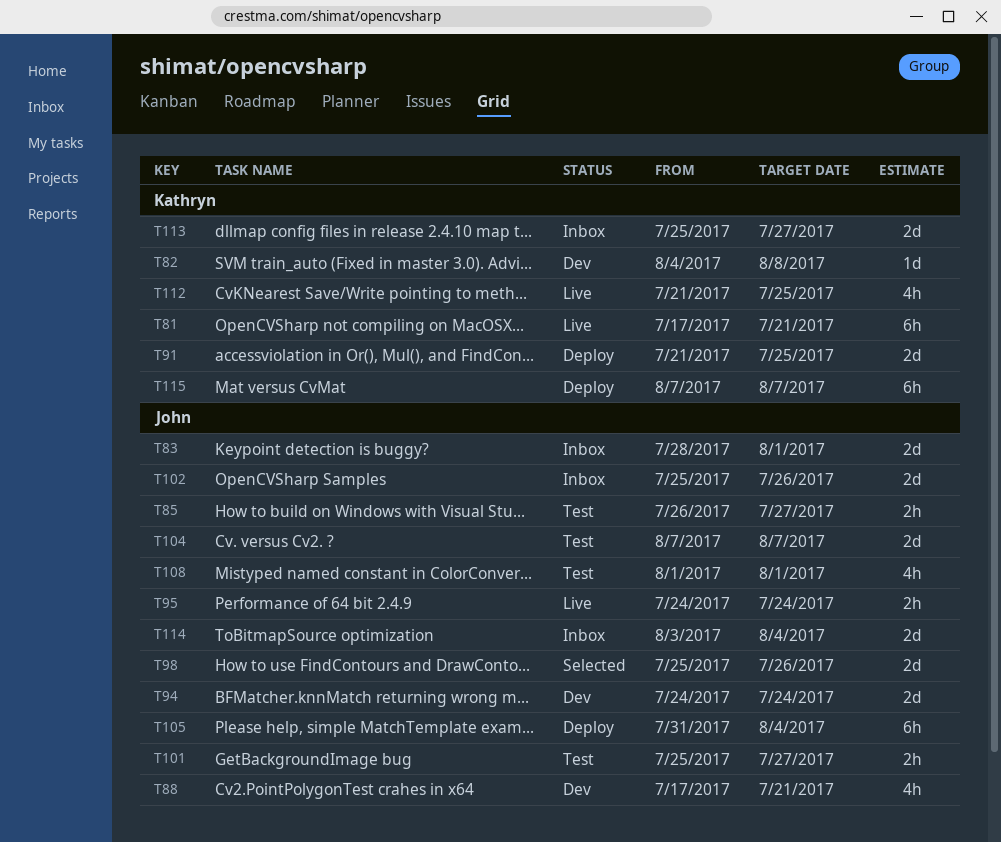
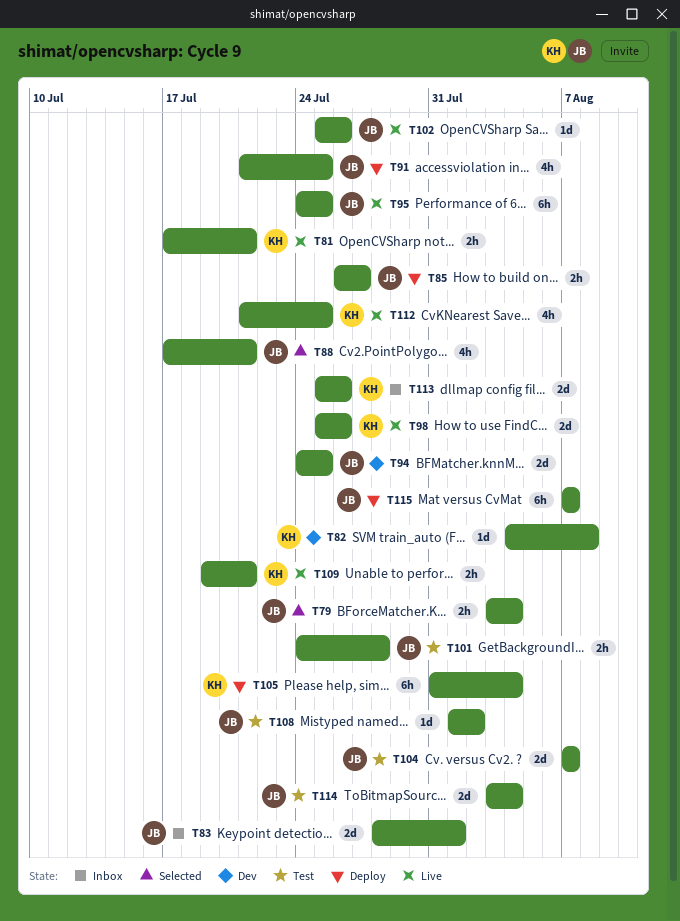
T79: none -> present
T81, estimate: 6h -> 2h
T85, status: Test -> Deploy
T88, status: Dev -> Selected
T91, owner: Kathryn -> John
T91, estimate: 2d -> 4h
T94, due: Jul 24 -> Jul 25
T95, estimate: 2h -> 6h
T95, due: Jul 24 -> Jul 25
T98, status: Selected -> Live
T98, owner: John -> Kathryn
T101, start: Jul 25 -> Jul 24
T101, due: Jul 27 -> Jul 28
T102, status: Inbox -> Live
T102, estimate: 2d -> 1d
T105, owner: John -> Kathryn
T108, estimate: 4h -> 1d
T108, due: Aug 1 -> Aug 2
T109: none -> present
T113, due: Jul 27 -> Jul 26
T114, status: Inbox -> Test
T115, owner: Kathryn -> John

